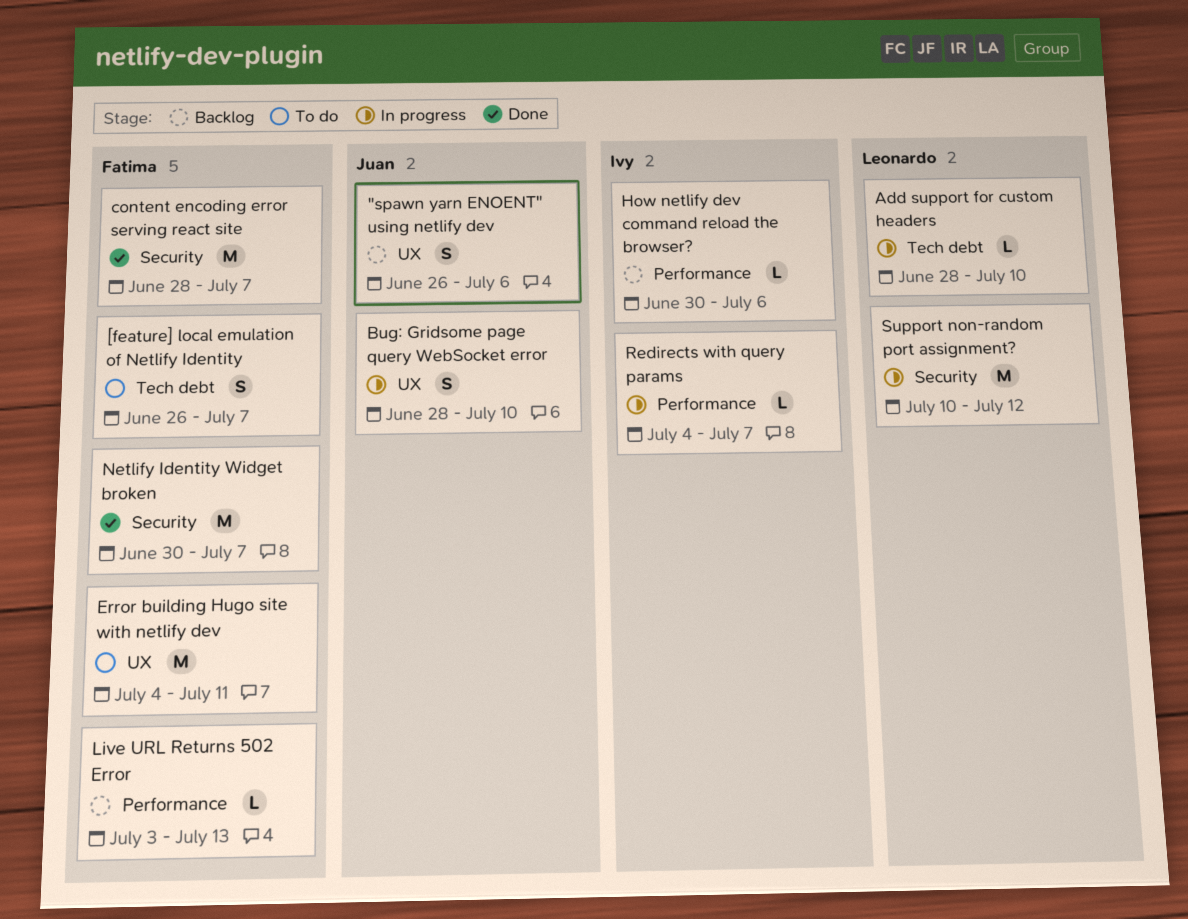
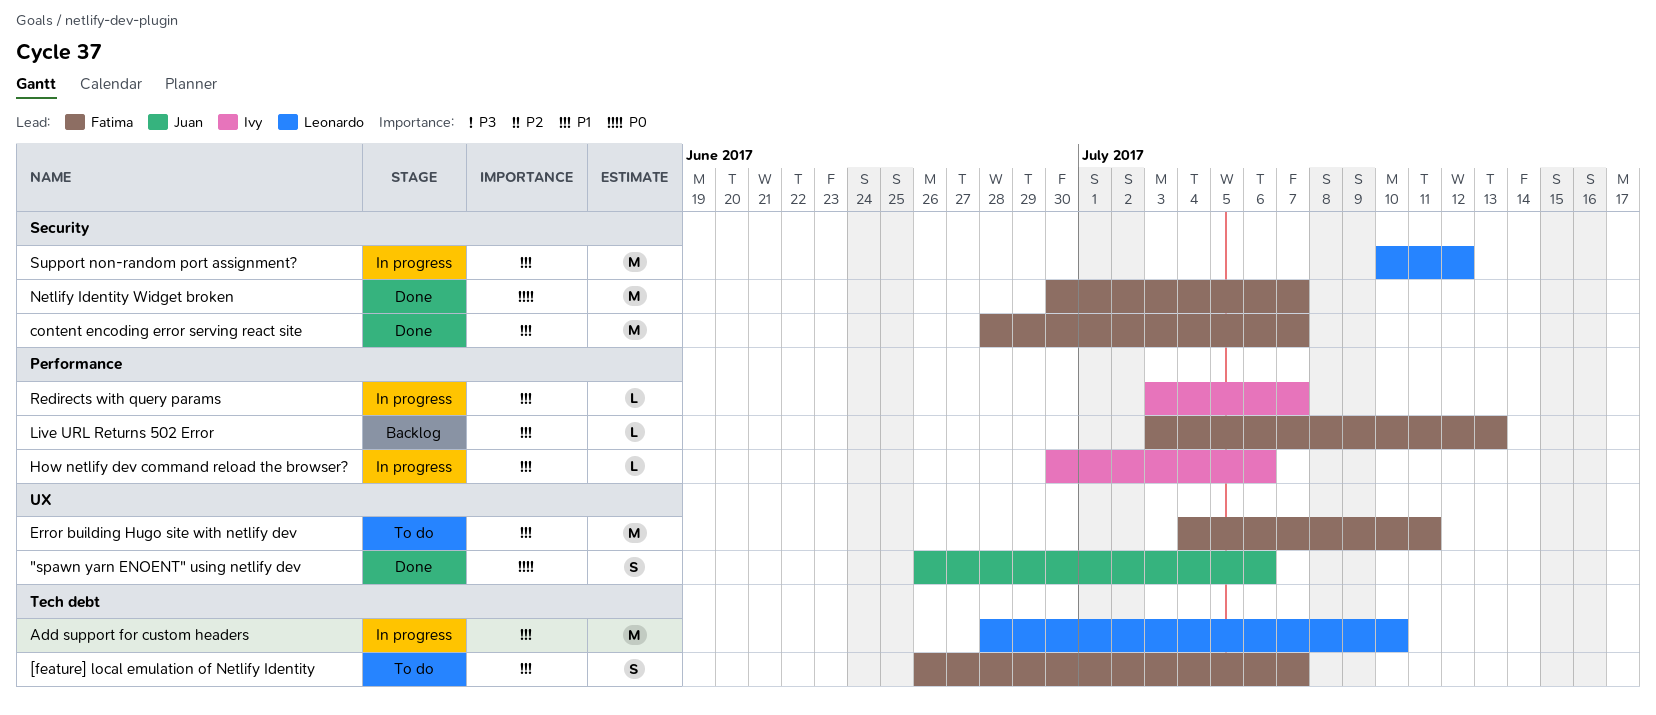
"spawn yarn ENOENT" using netlify dev, status: Backlog -> Done
Add support for custom headers, estimate: L -> M
Bug: Gridsome page query WebSocket error: present -> none
How netlify dev command reload the browser?, status: Backlog -> In progress
Redirects with query params, start: Jul 4 -> Jul 3

